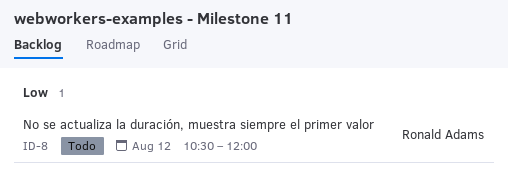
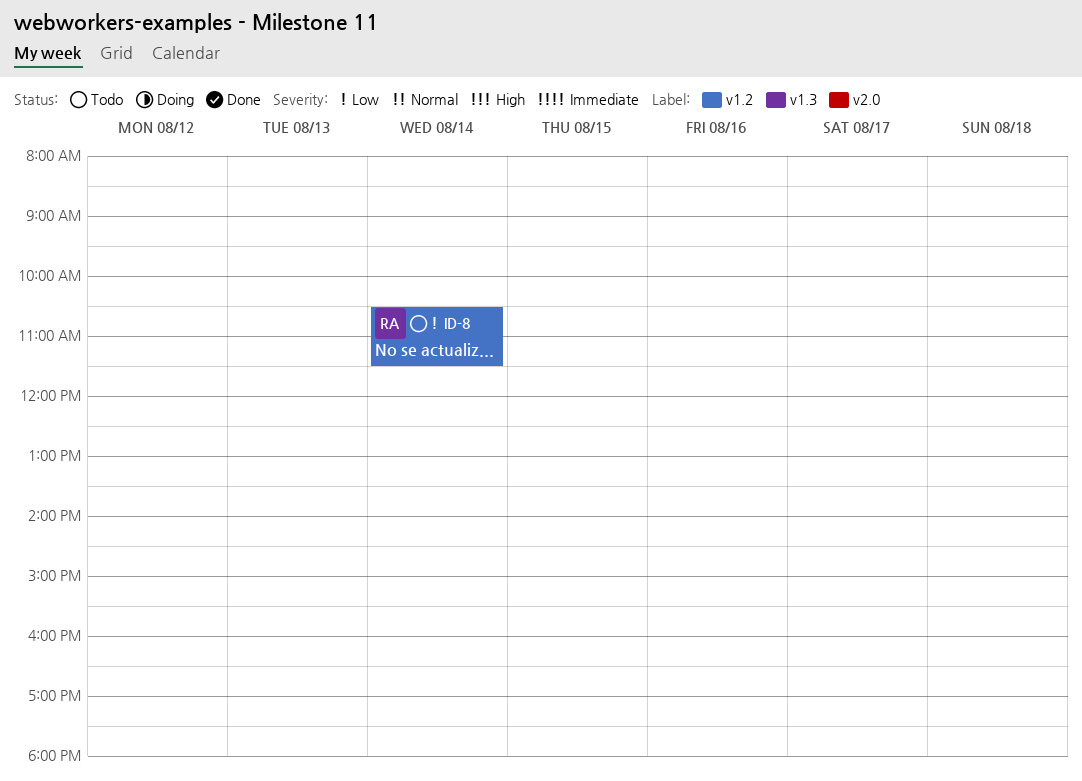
ID-8, day: Aug 12 -> Aug 14
ID-8, ends: 12:00 -> 11:30

